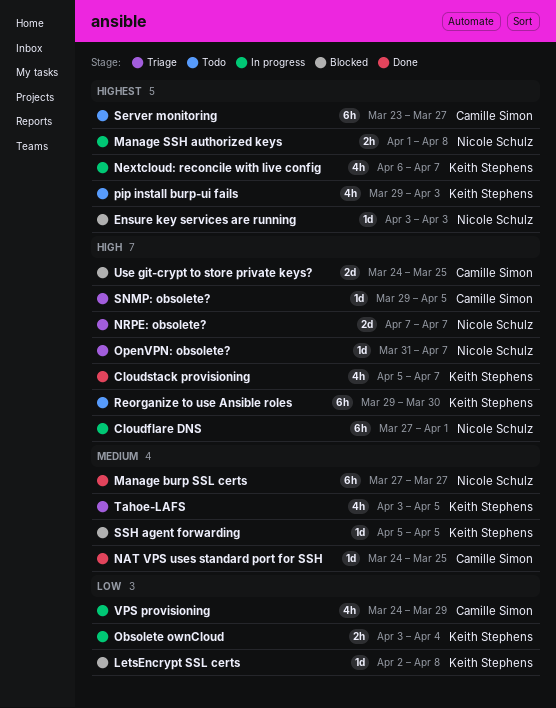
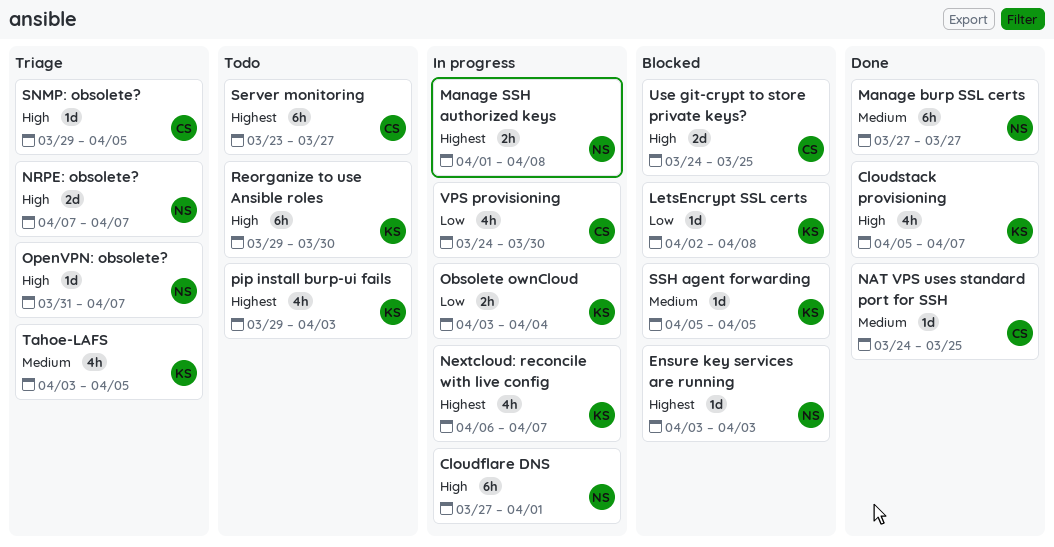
VPS provisioning, due: Mar 29 -> Mar 30

